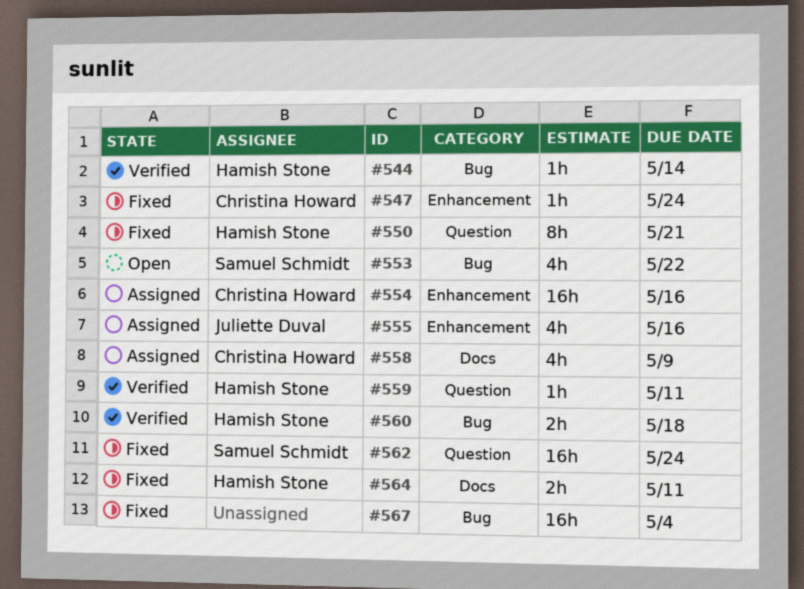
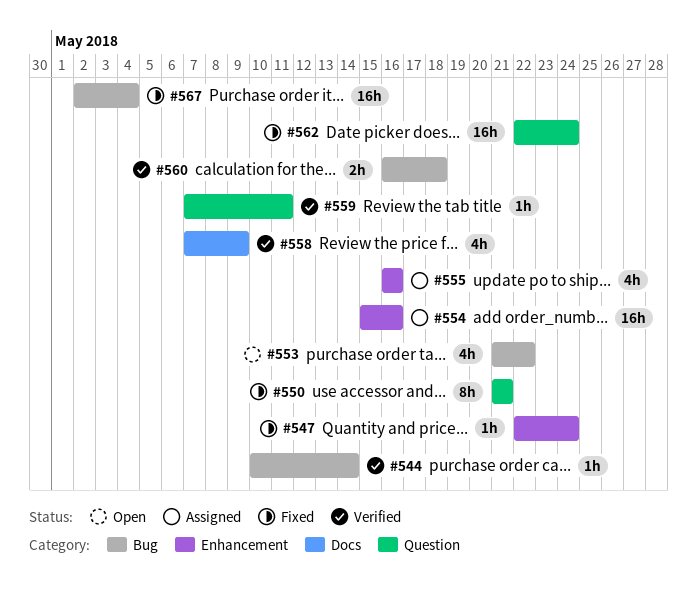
#558, status: Assigned -> Verified
#564: present -> none

